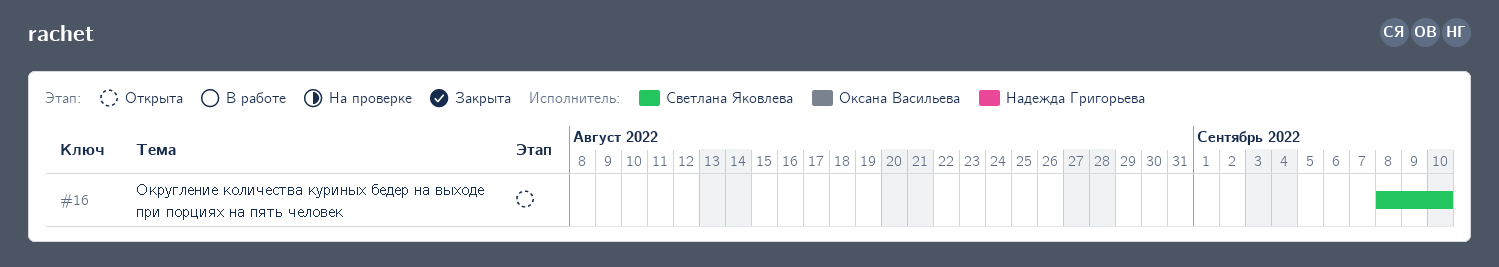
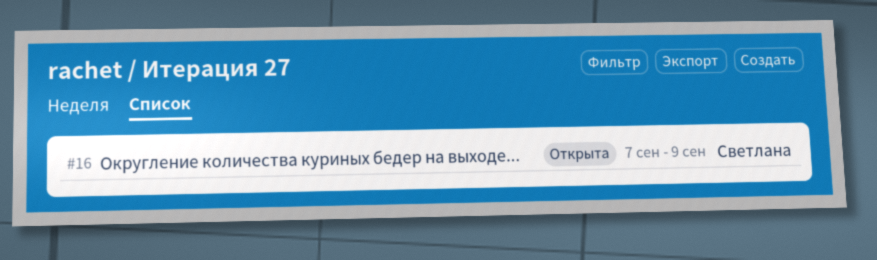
#16, start: Sep 8 -> Sep 7
#16, due: Sep 10 -> Sep 9

